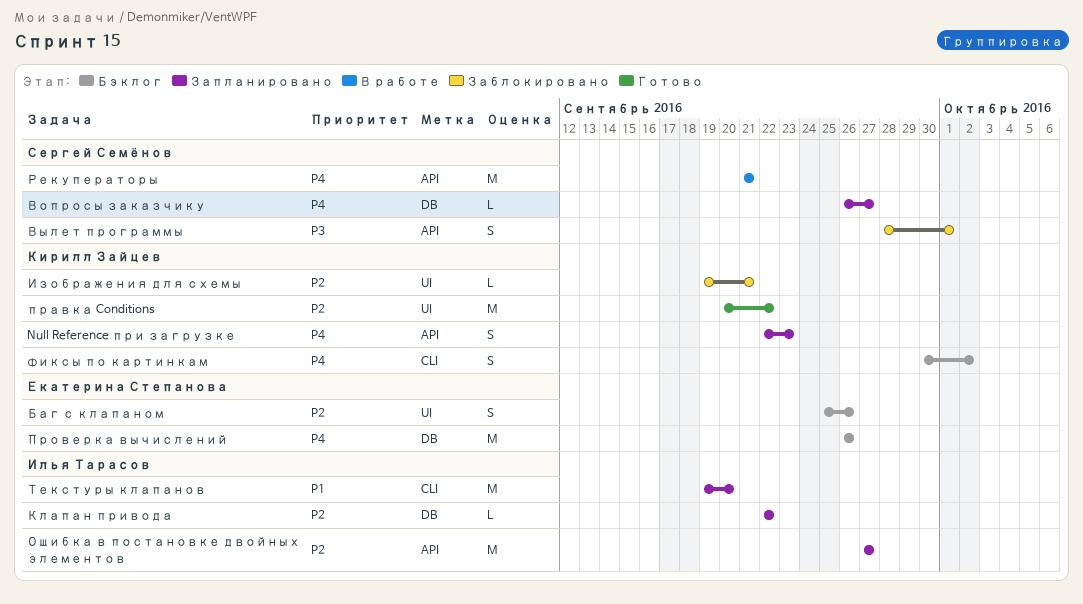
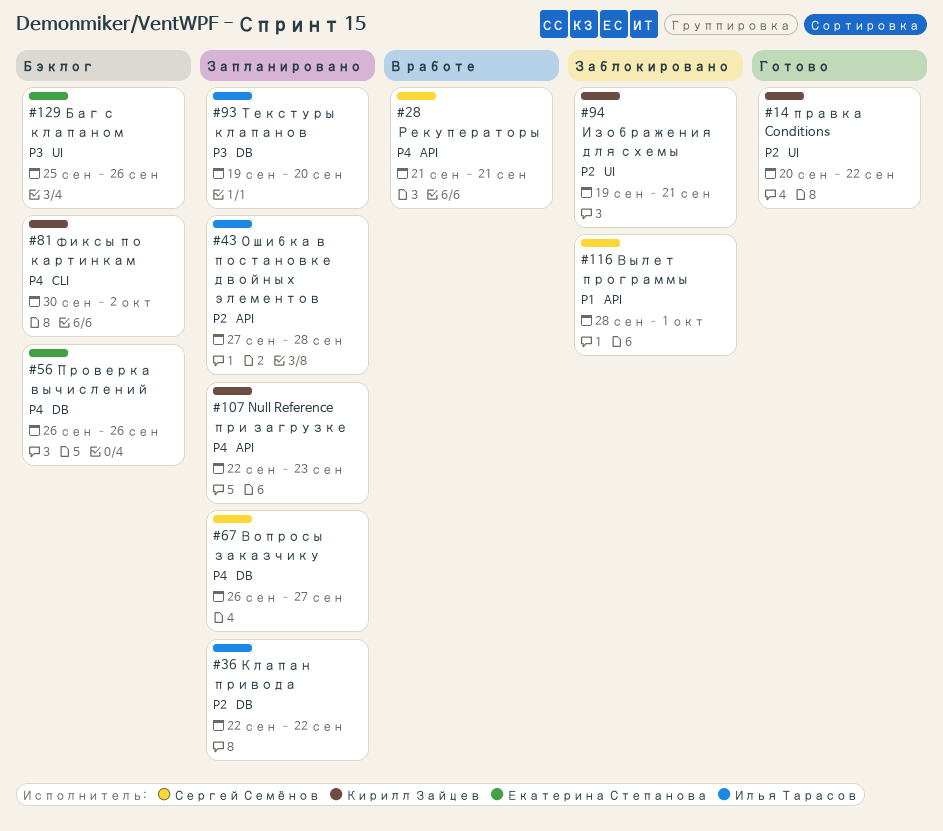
Баг с клапаном, priority: P2 -> P3
Вылет программы, priority: P3 -> P1
Ошибка в постановке двойных элементов, due: Sep 27 -> Sep 28
Текстуры клапанов, priority: P1 -> P3
Текстуры клапанов, label: CLI -> DB

